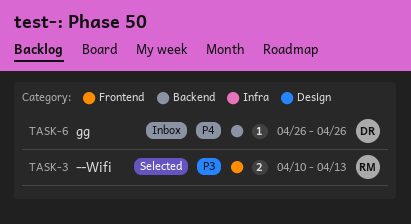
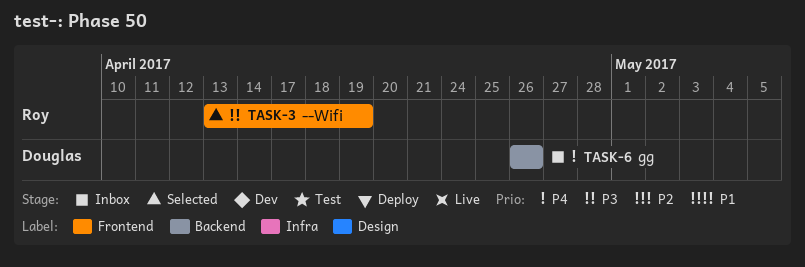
TASK-3, start: Apr 10 -> Apr 13
TASK-3, due: Apr 13 -> Apr 19

